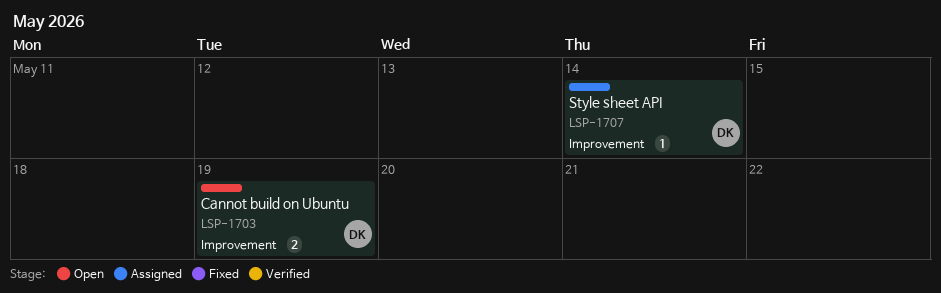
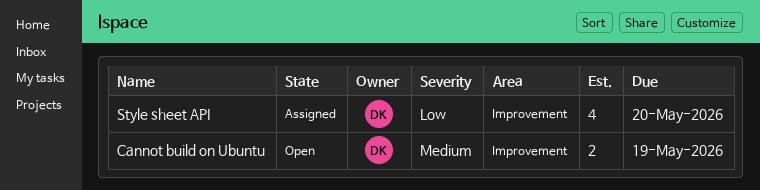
Style sheet API, estimate: 1 -> 4
Style sheet API, due: May 14 -> May 20

